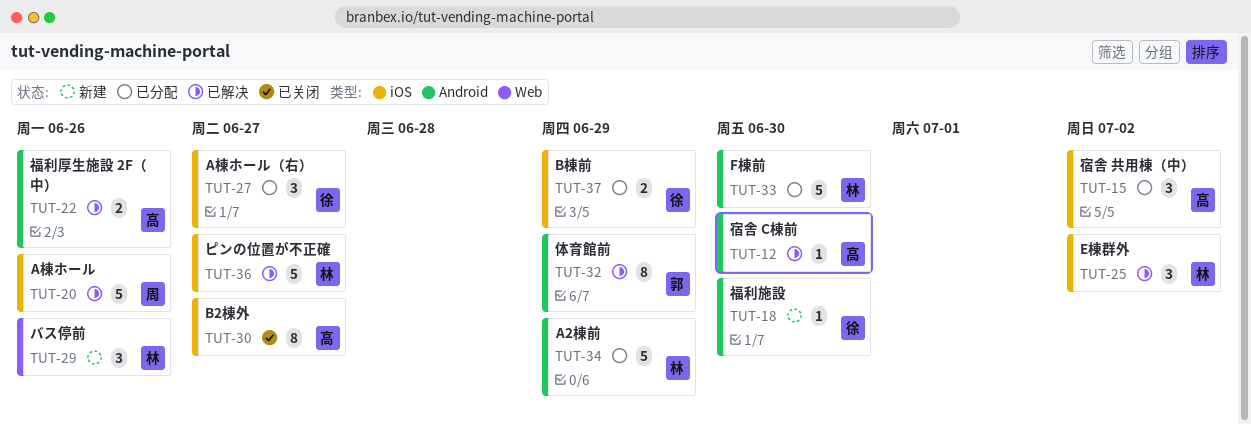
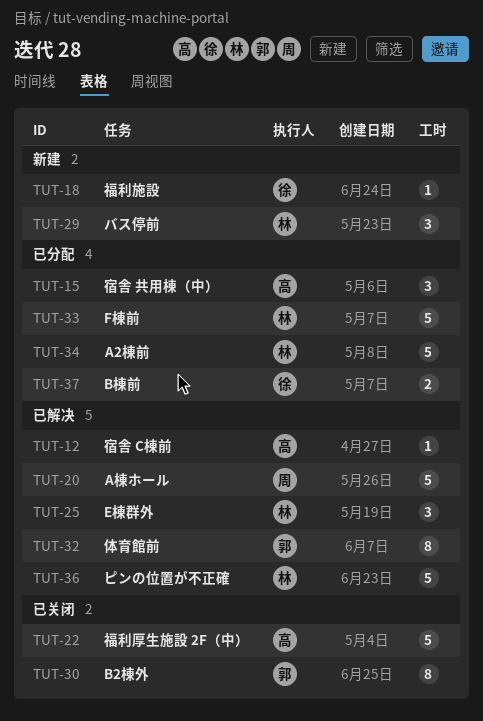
TUT-22, status: 已解决 -> 已关闭
TUT-22, estimate: 2 -> 5
TUT-27: present -> none
TUT-30, owner: 高 -> 郭

